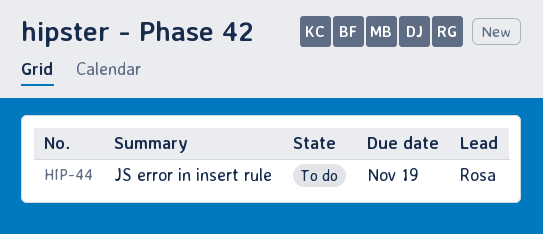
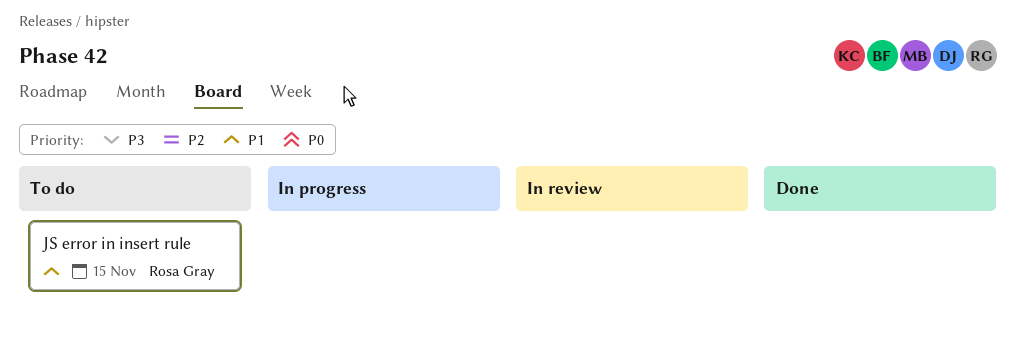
JS error in insert rule, due: Nov 19 -> Nov 15

